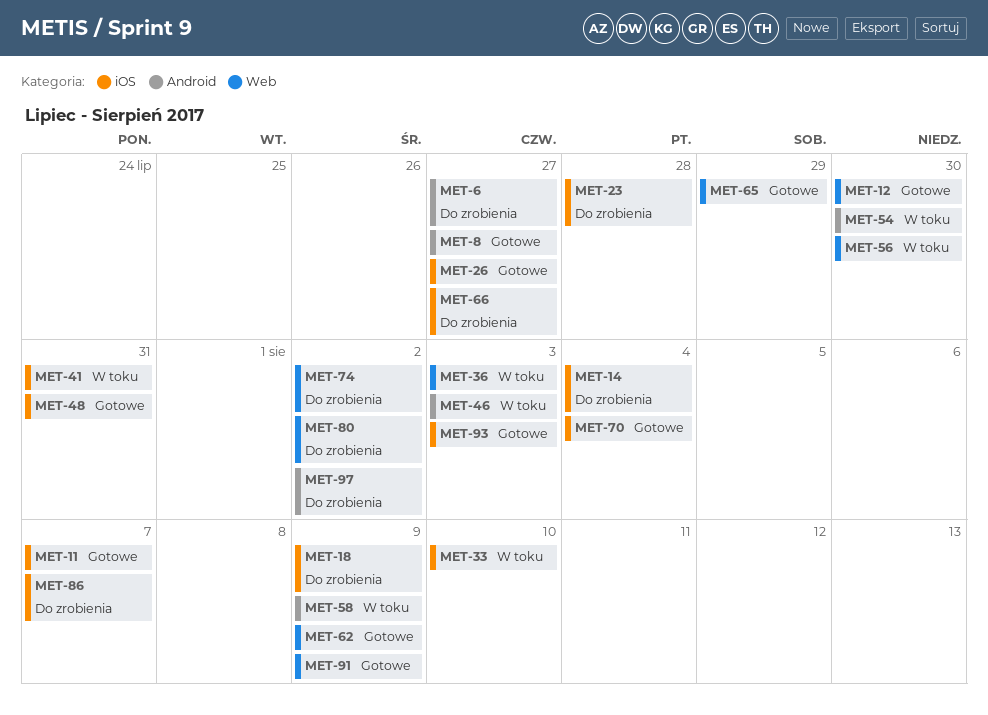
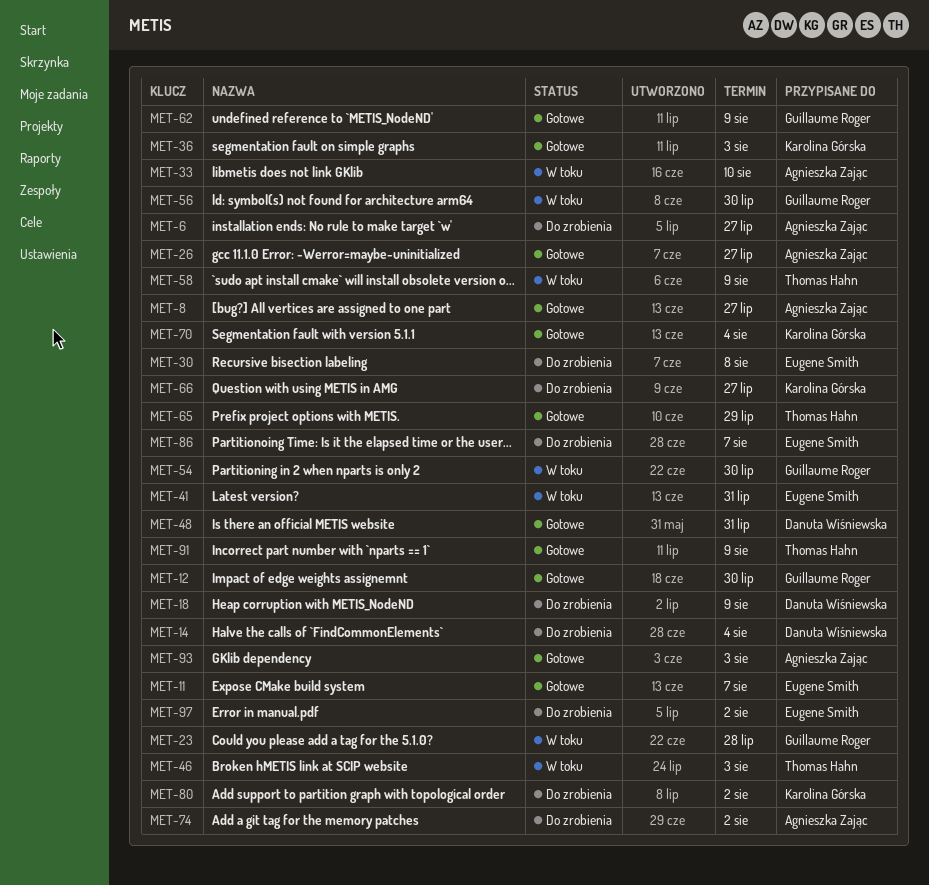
MET-23, status: Do zrobienia -> W toku
MET-30: none -> present
MET-36, status: W toku -> Gotowe

